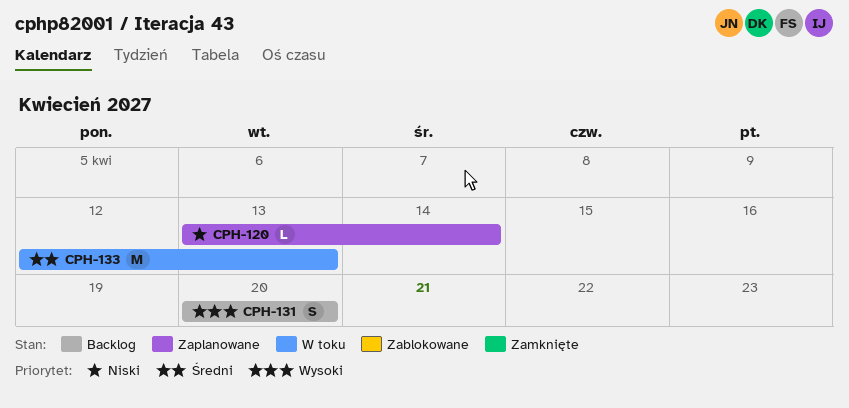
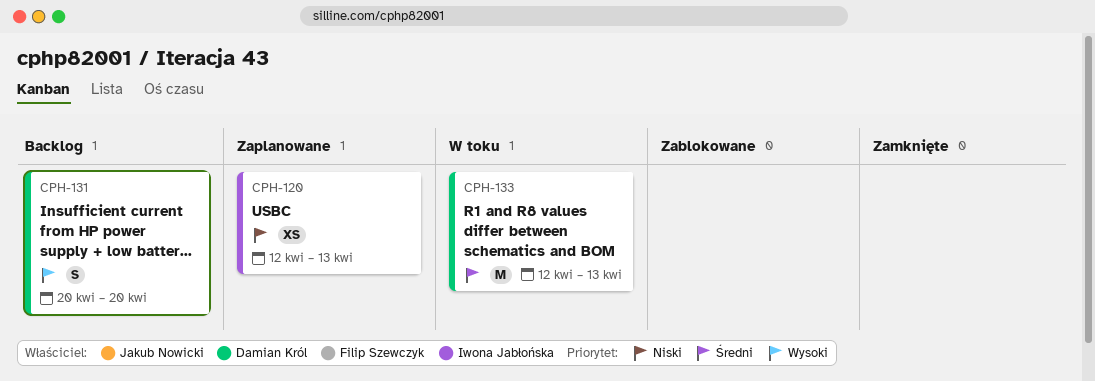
CPH-120, estimate: L -> XS
CPH-120, start: Apr 13 -> Apr 12
CPH-120, due: Apr 14 -> Apr 13

